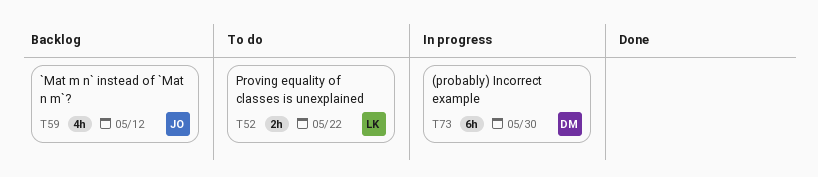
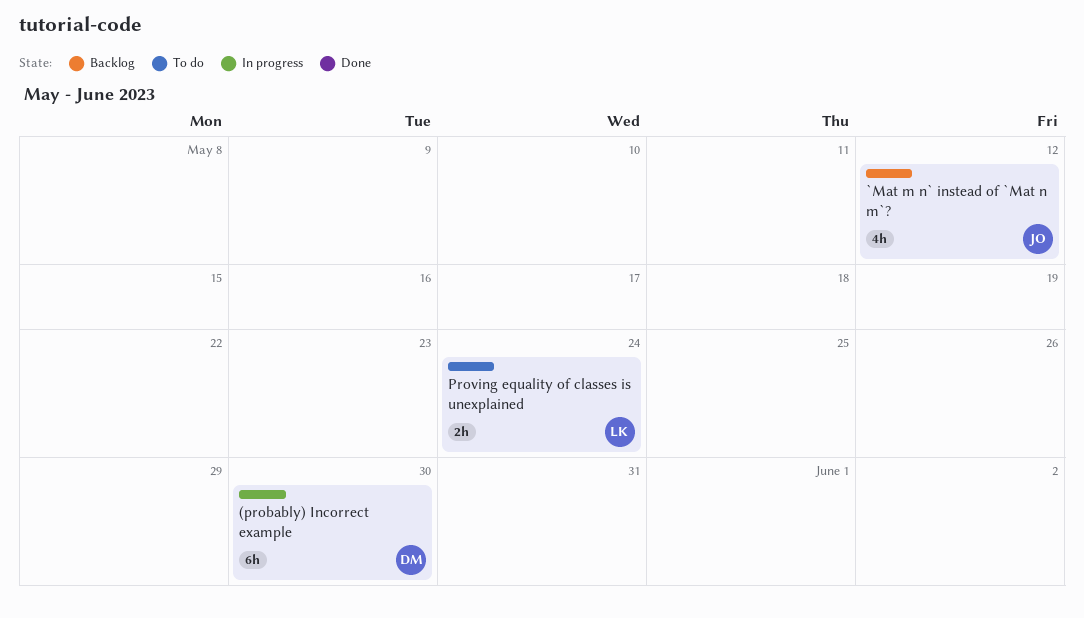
Proving equality of classes is unexplained, due: May 22 -> May 24

